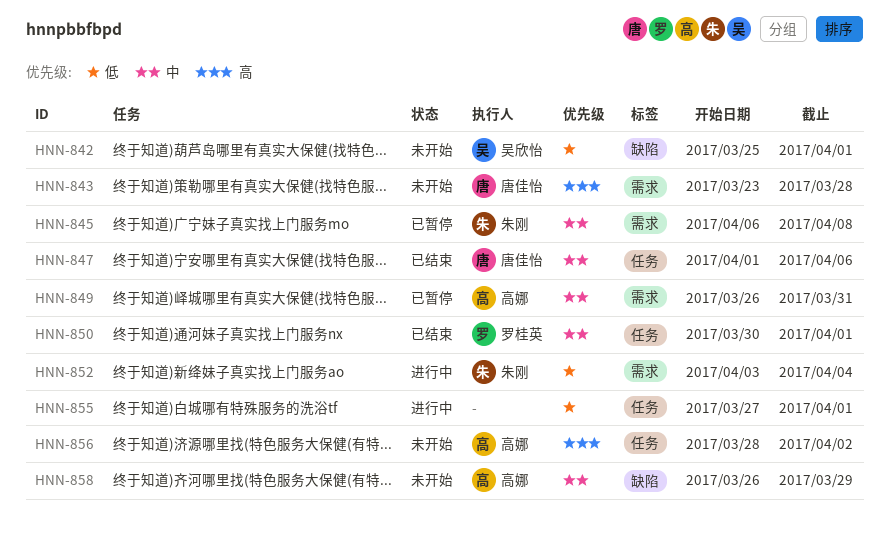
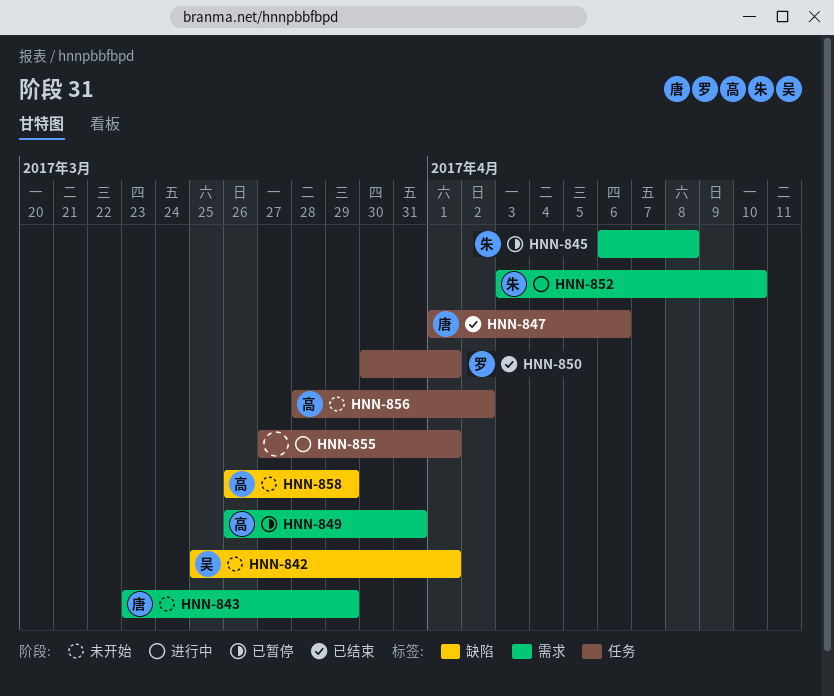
HNN-843, due: Mar 28 -> Mar 29
HNN-852, due: Apr 4 -> Apr 10

